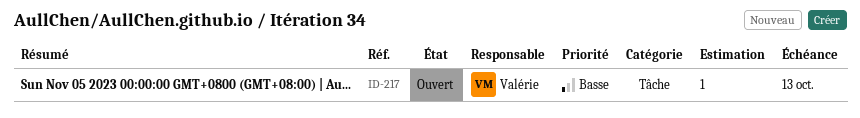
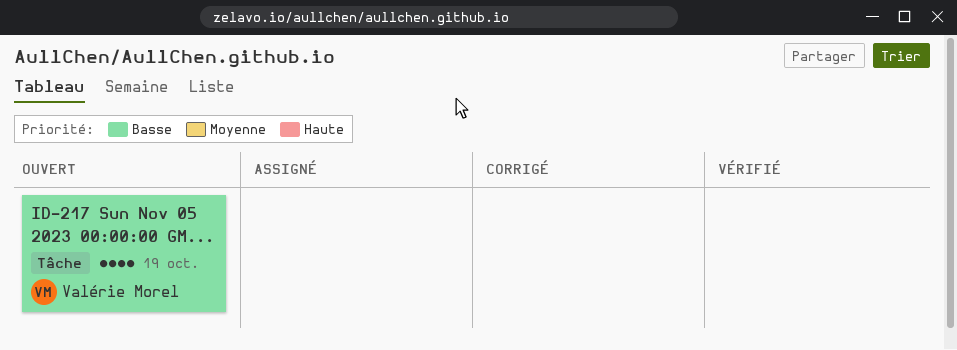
ID-217, estimate: 1 -> 4
ID-217, due: Oct 13 -> Oct 19

